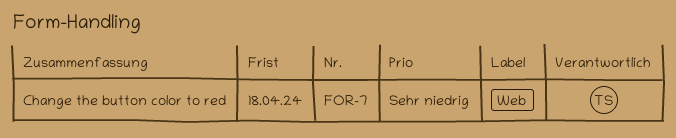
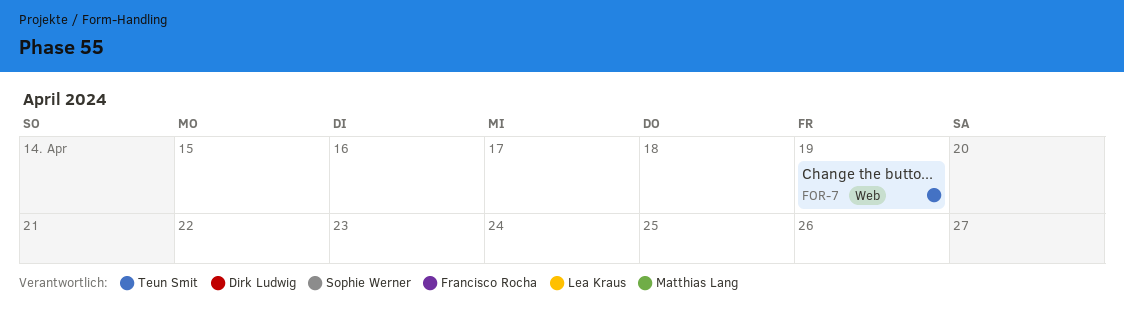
FOR-7, due: Apr 18 -> Apr 19

